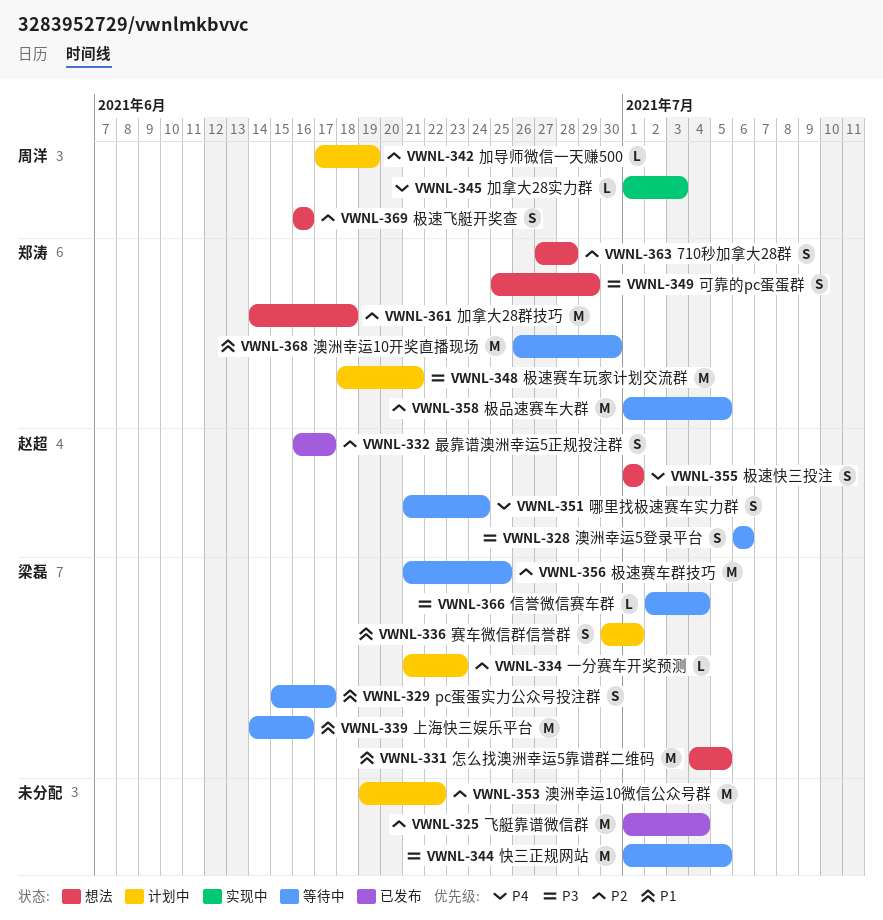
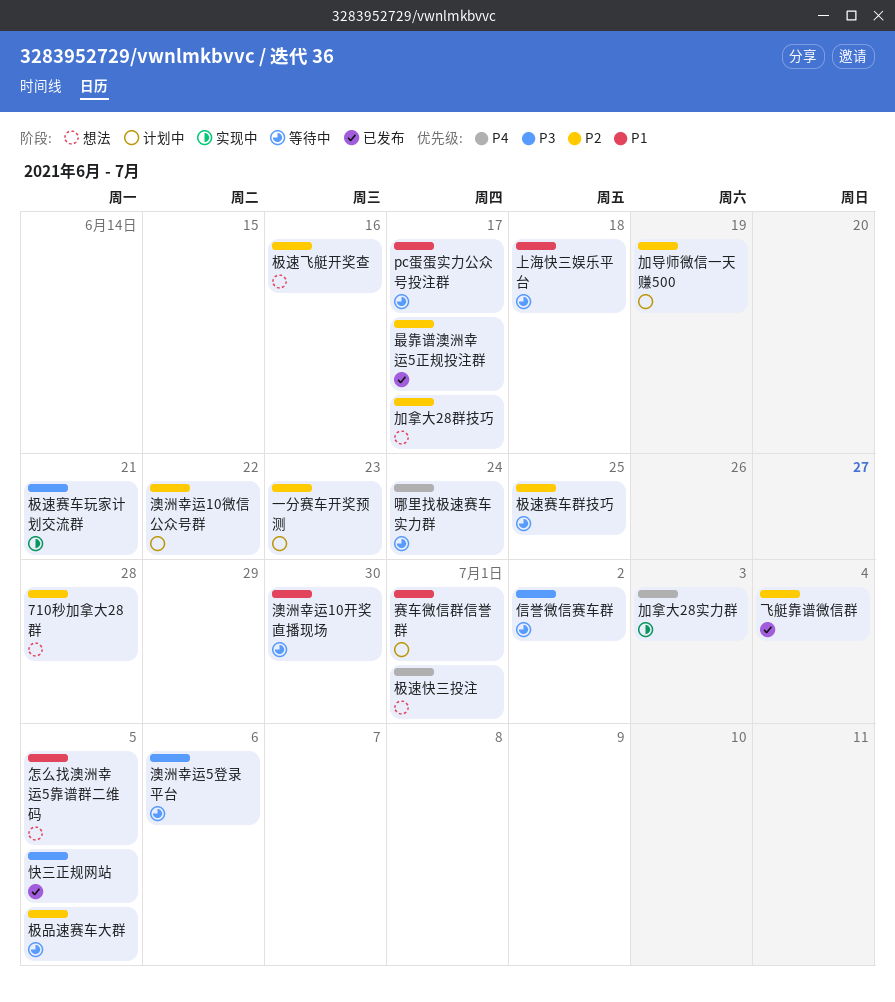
上海快三娱乐平台, due: Jun 16 -> Jun 18
信誉微信赛车群, due: Jul 4 -> Jul 2
加拿大28群技巧, due: Jun 18 -> Jun 17
可靠的pc蛋蛋群: present -> none
快三正规网站, status: 等待中 -> 已发布
极速赛车玩家计划交流群, status: 计划中 -> 实现中

